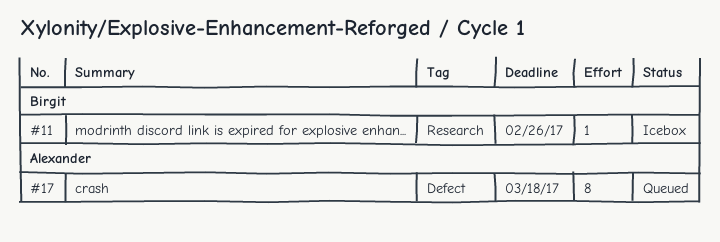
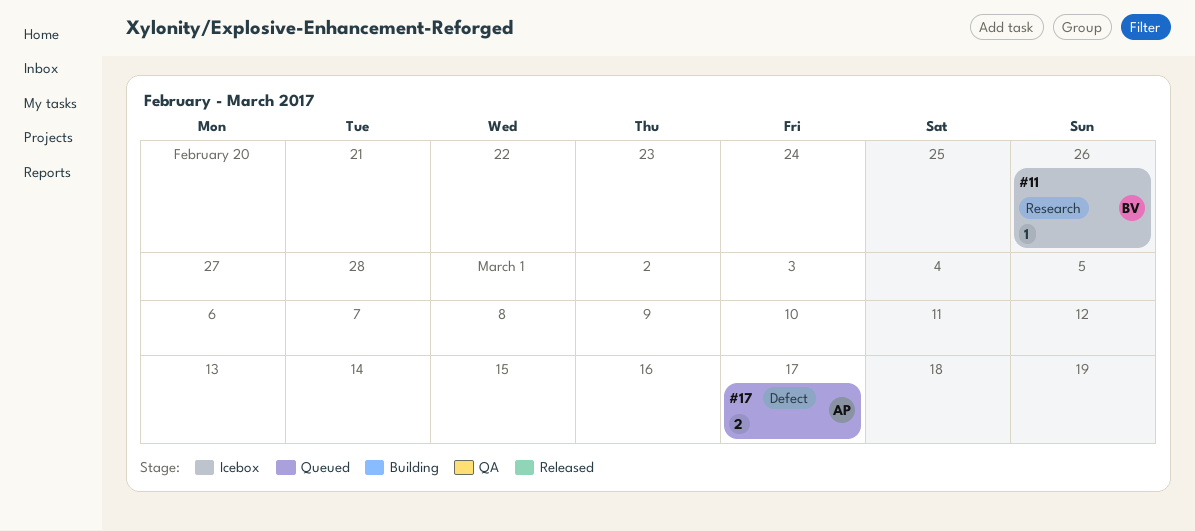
#17, estimate: 8 -> 2
#17, due: Mar 18 -> Mar 17

